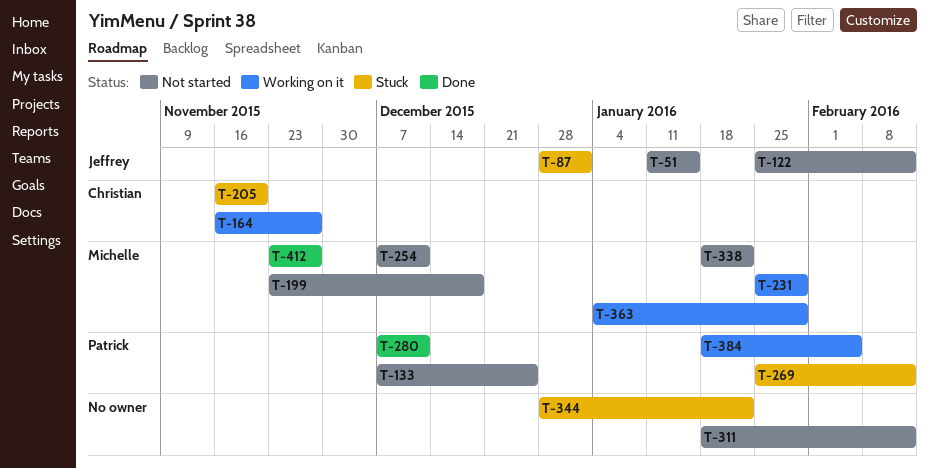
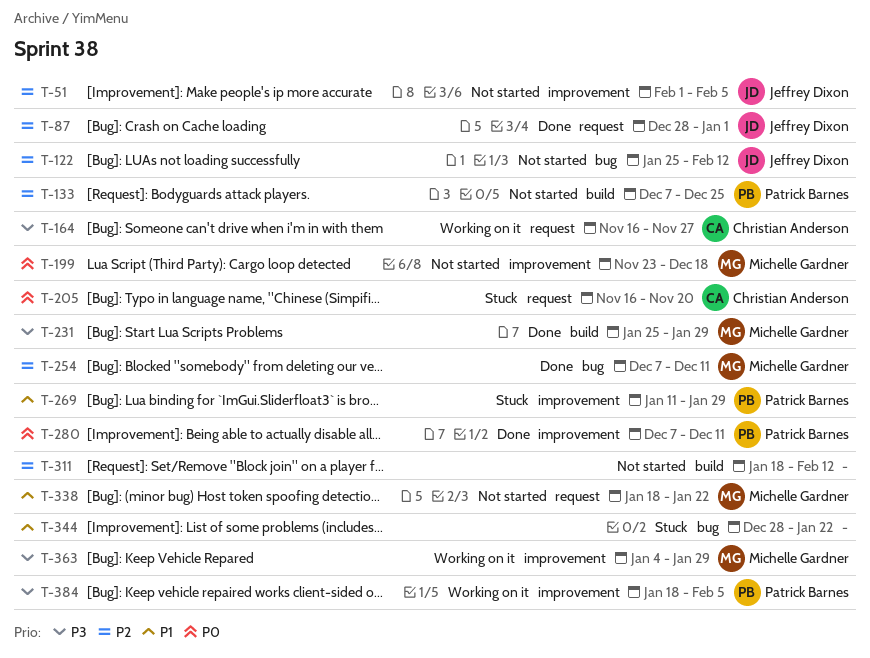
T-51, start: Jan 11 -> Feb 1
T-51, due: Jan 15 -> Feb 5
T-87, status: Stuck -> Done
T-231, status: Working on it -> Done
T-254, status: Not started -> Done
T-269, start: Jan 25 -> Jan 11
T-269, due: Feb 12 -> Jan 29
T-412: present -> none

